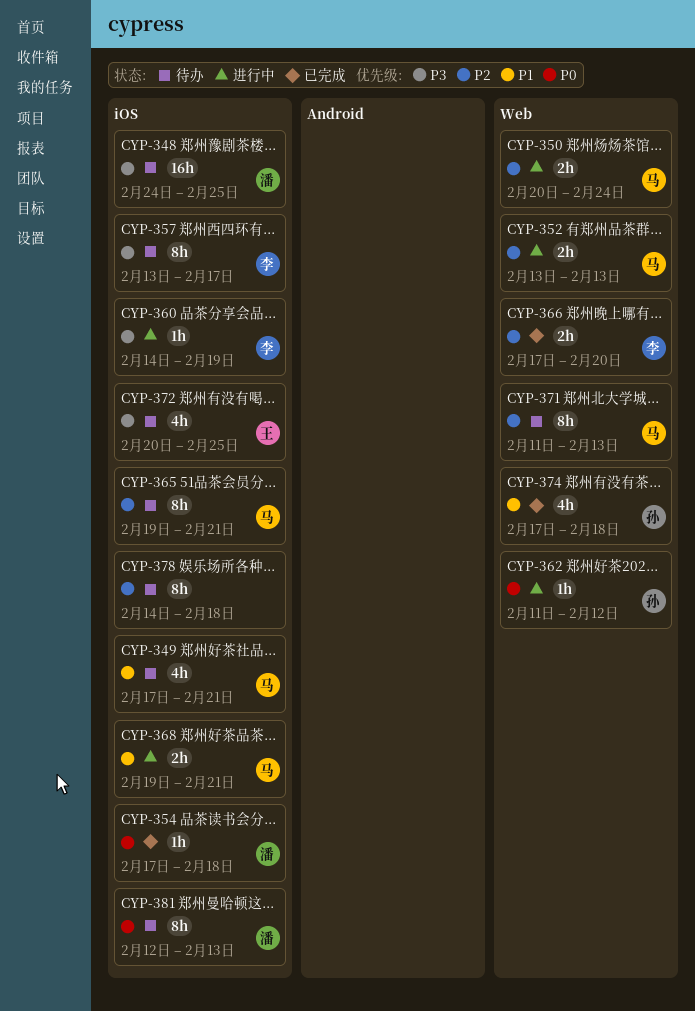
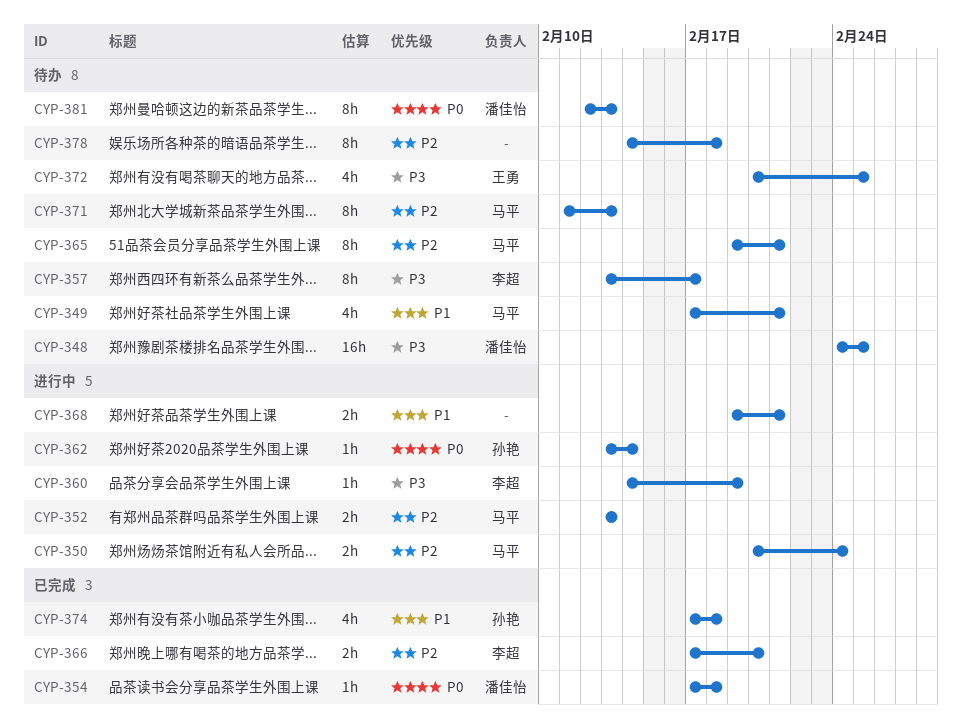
CYP-362, start: Feb 11 -> Feb 13
CYP-362, due: Feb 12 -> Feb 14
CYP-368, owner: 马平 -> none

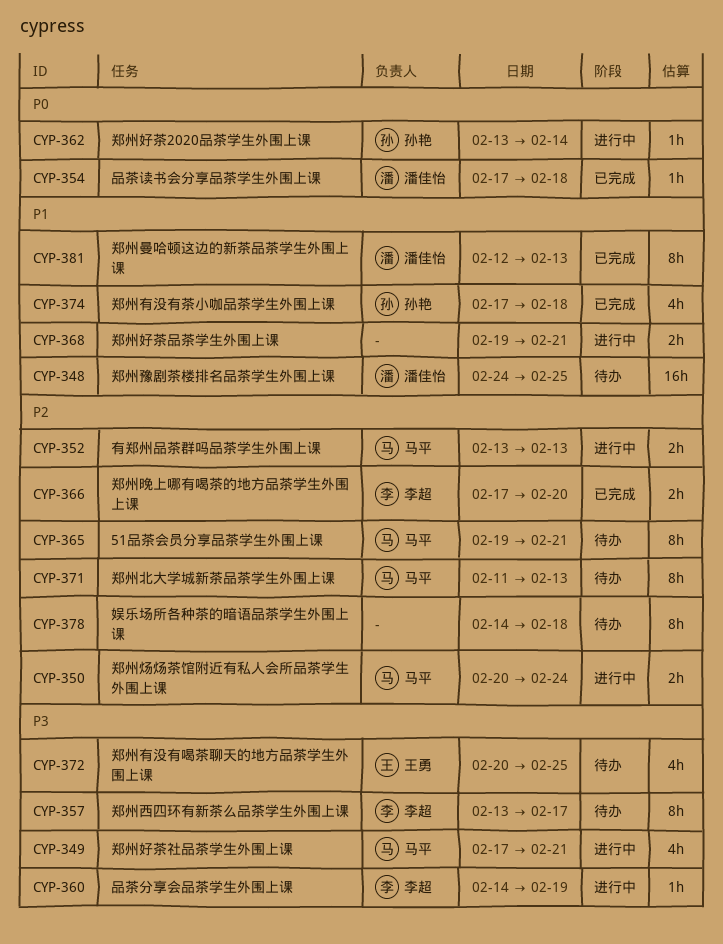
CYP-348, priority: P3 -> P1
CYP-349, status: 待办 -> 进行中
CYP-349, priority: P1 -> P3
CYP-381, status: 待办 -> 已完成
CYP-381, priority: P0 -> P1

